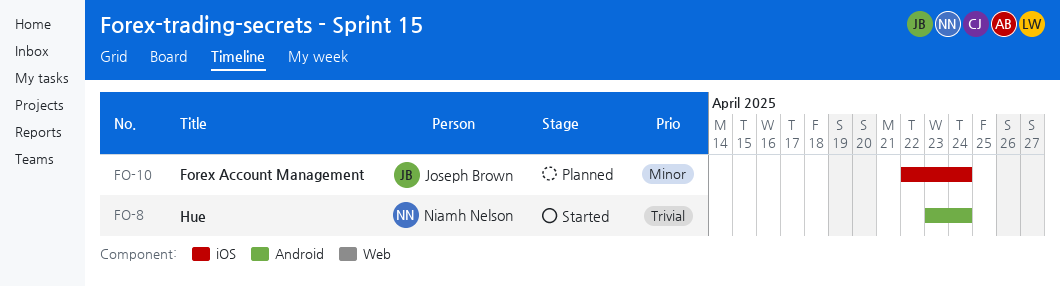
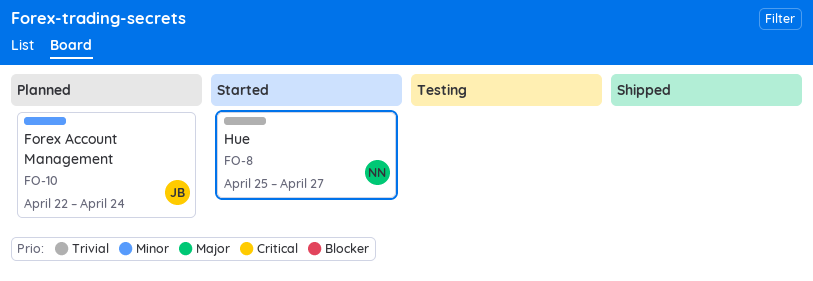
FO-8, start: Apr 23 -> Apr 25
FO-8, due: Apr 24 -> Apr 27

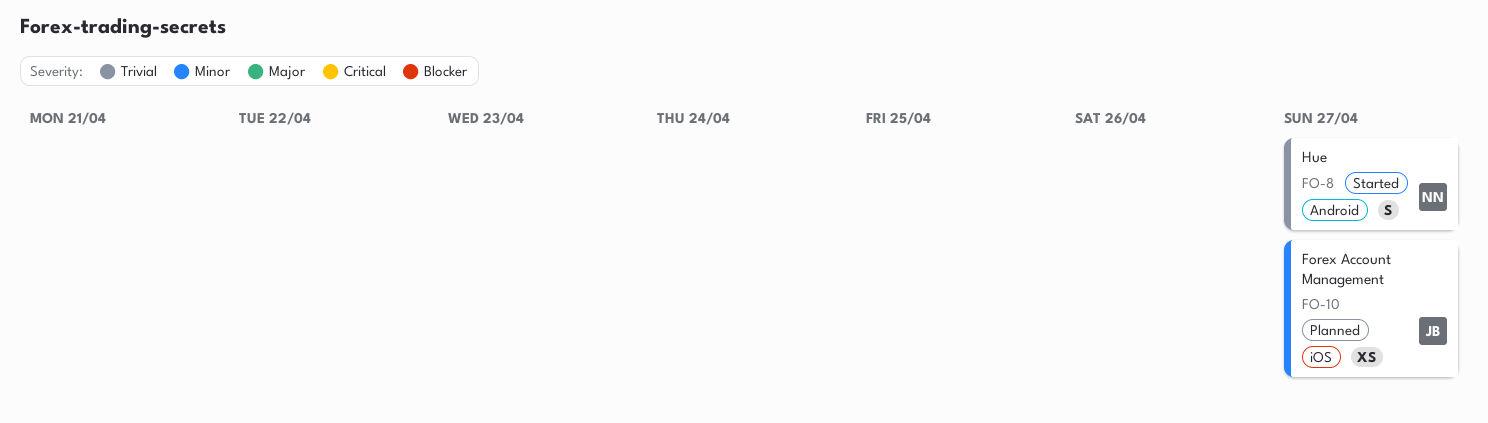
FO-10, due: Apr 24 -> Apr 27

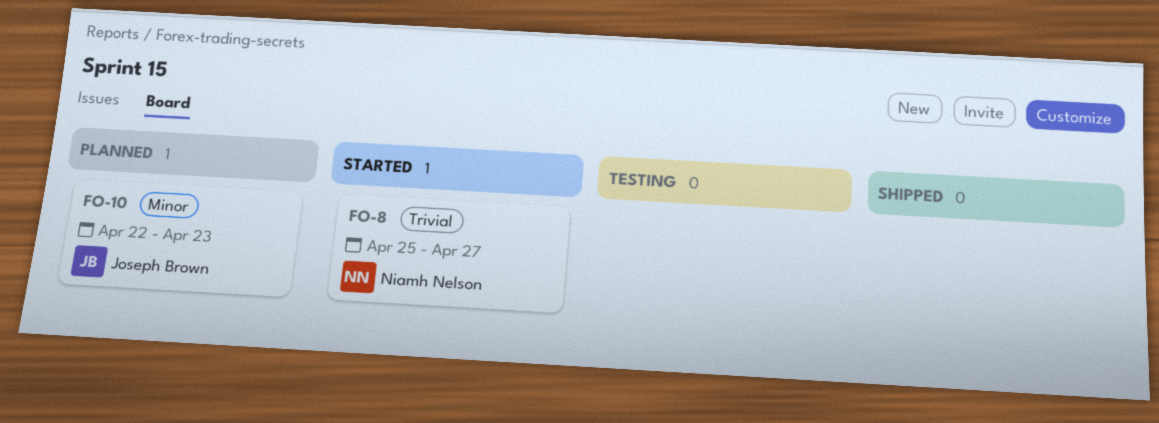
FO-10, due: Apr 27 -> Apr 23

